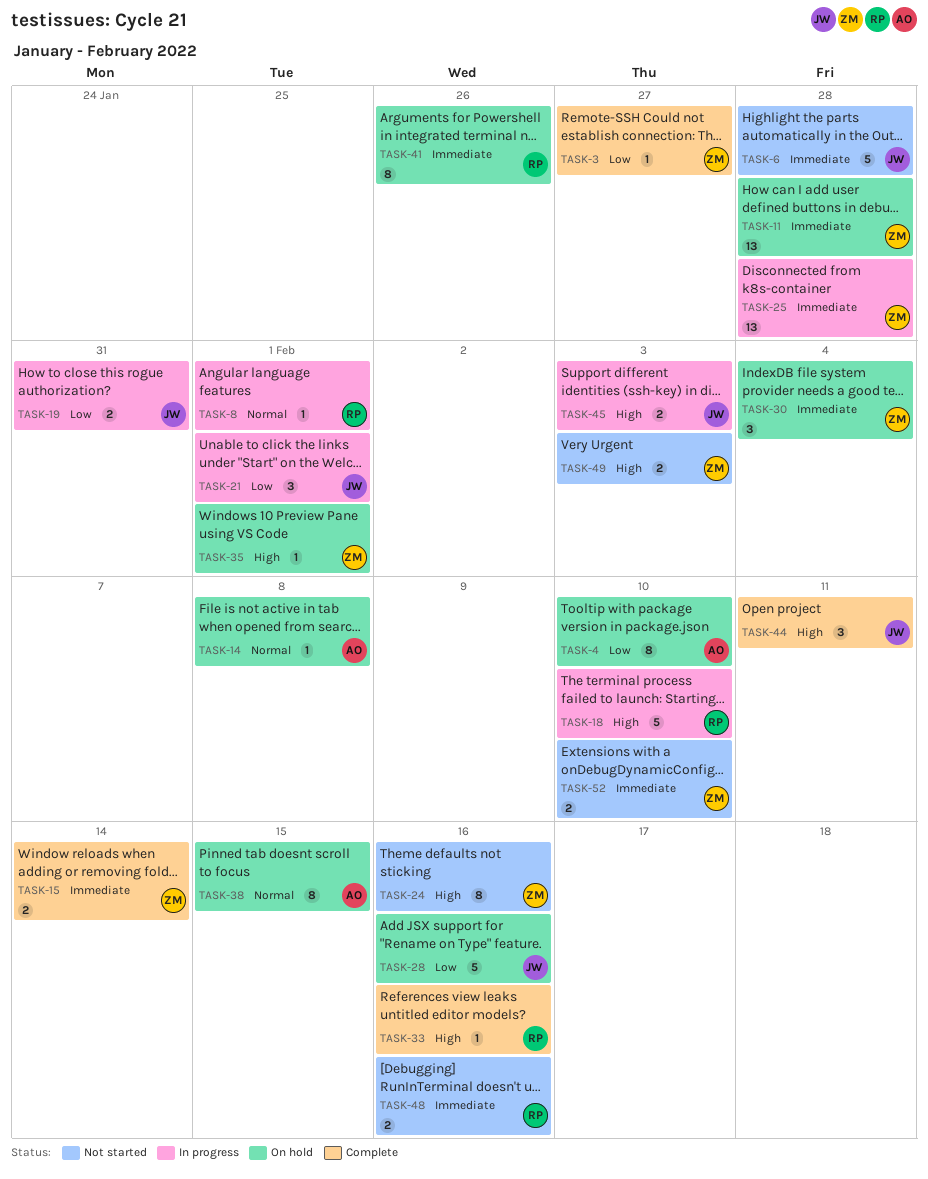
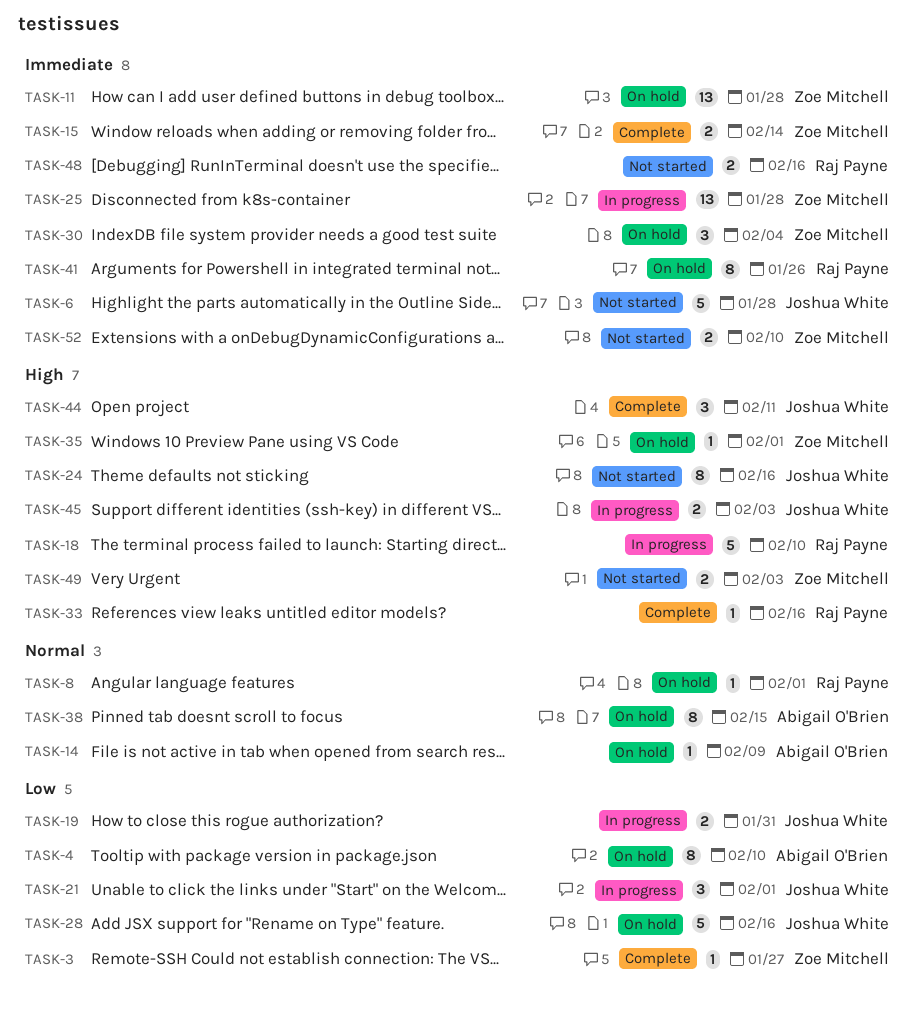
TASK-8, status: In progress -> On hold
TASK-14, due: Feb 8 -> Feb 9
TASK-24, owner: Zoe Mitchell -> Joshua White

